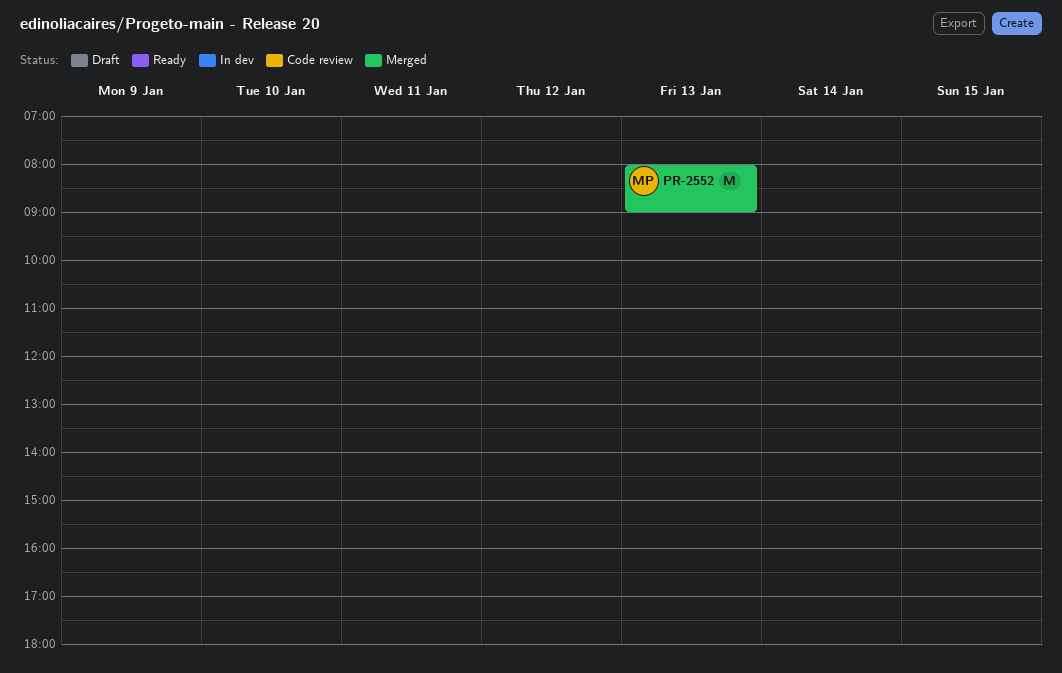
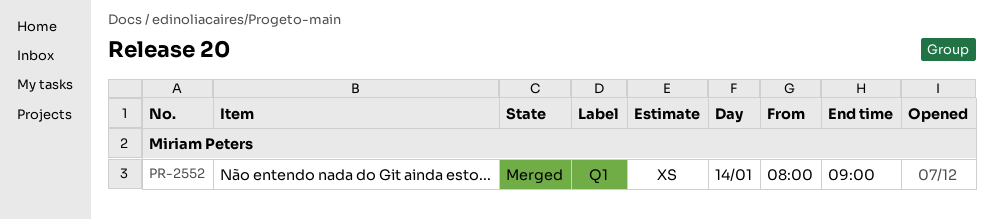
PR-2552, estimate: M -> XS
PR-2552, day: Jan 13 -> Jan 14

